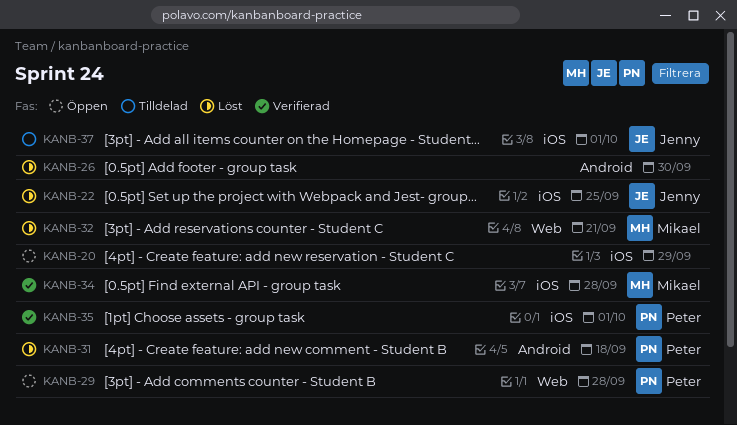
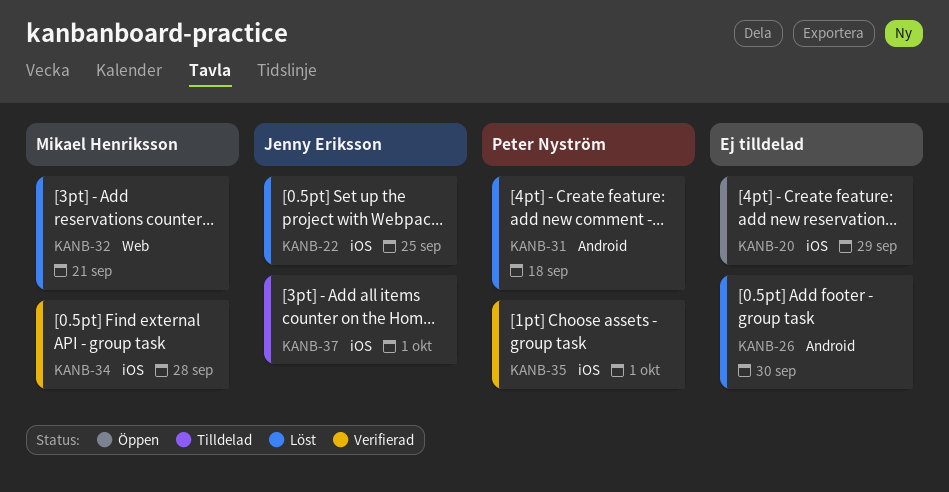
KANB-29: present -> none

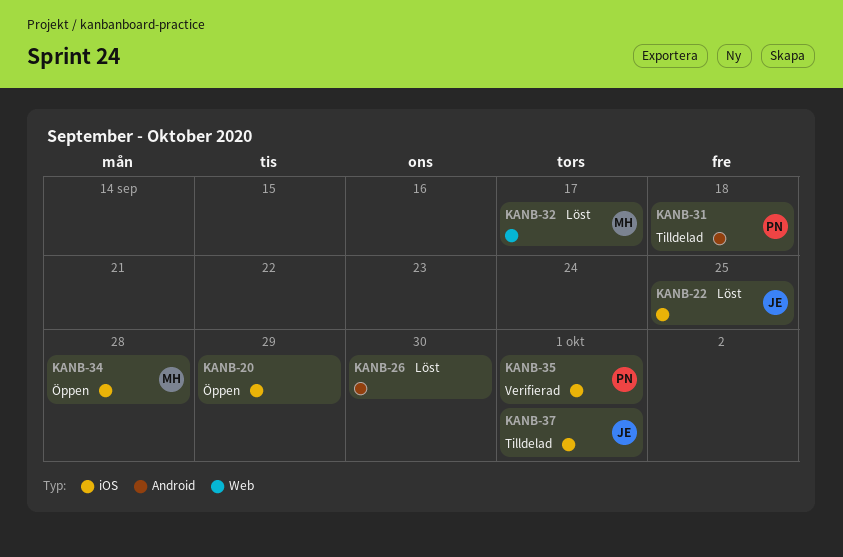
KANB-31, status: Löst -> Tilldelad
KANB-32, due: Sep 21 -> Sep 17
KANB-34, status: Verifierad -> Öppen

